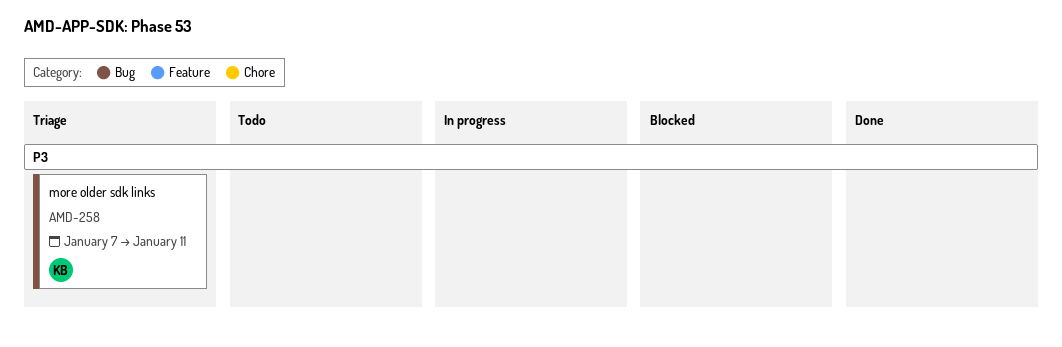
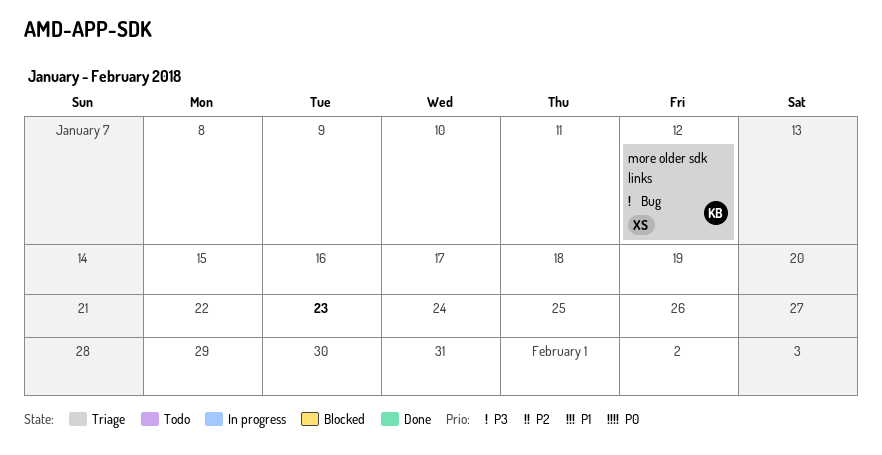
more older sdk links, due: Jan 11 -> Jan 12

